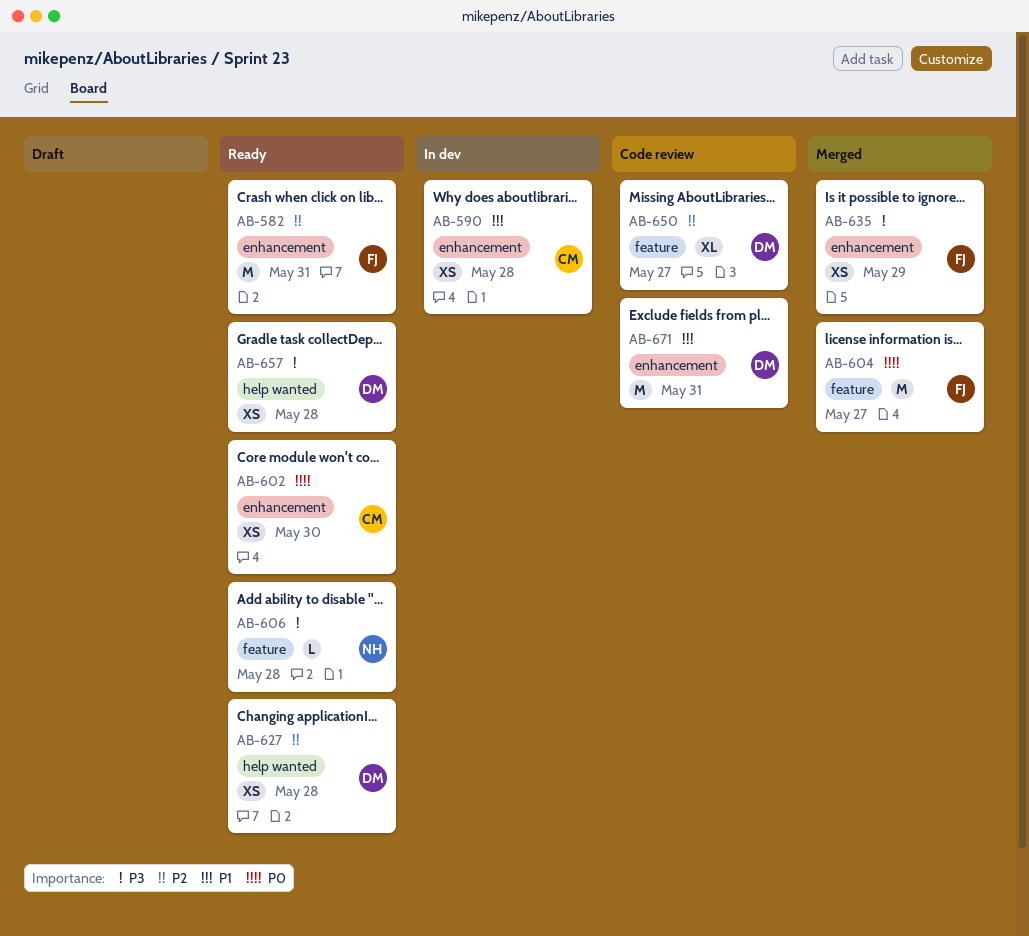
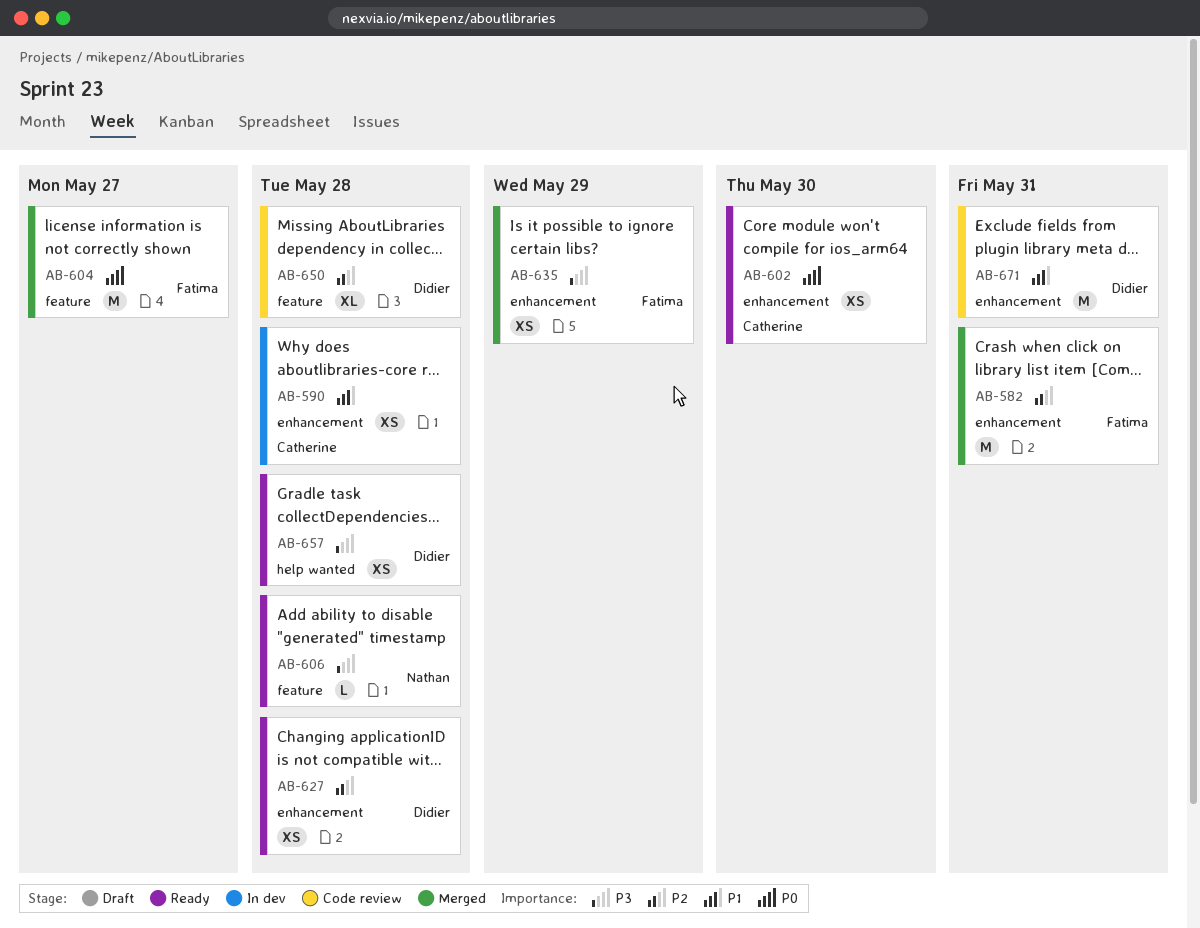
AB-582, status: Ready -> Merged
AB-627, label: help wanted -> enhancement
AB-650, due: May 27 -> May 28

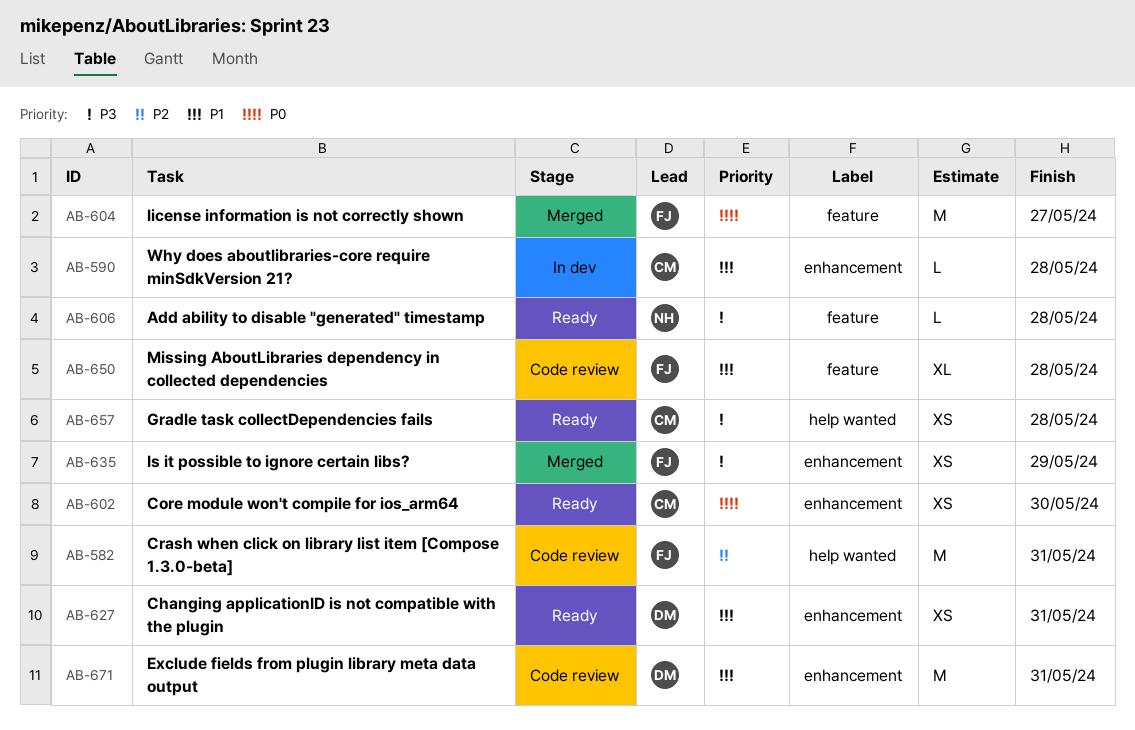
AB-582, status: Merged -> Code review
AB-582, label: enhancement -> help wanted
AB-590, estimate: XS -> L
AB-627, priority: P2 -> P1
AB-627, due: May 28 -> May 31
AB-650, owner: Didier -> Fatima
AB-650, priority: P2 -> P1
AB-657, owner: Didier -> Catherine

